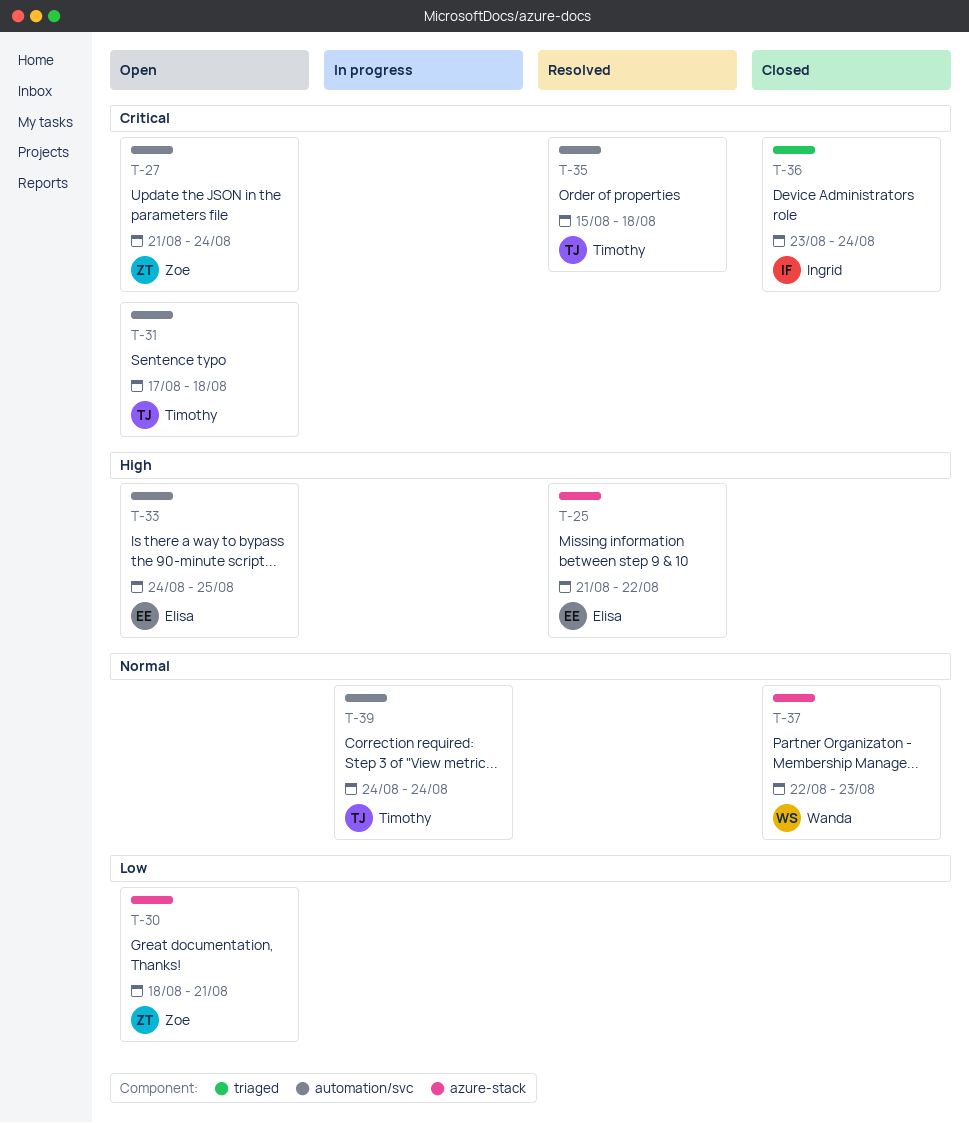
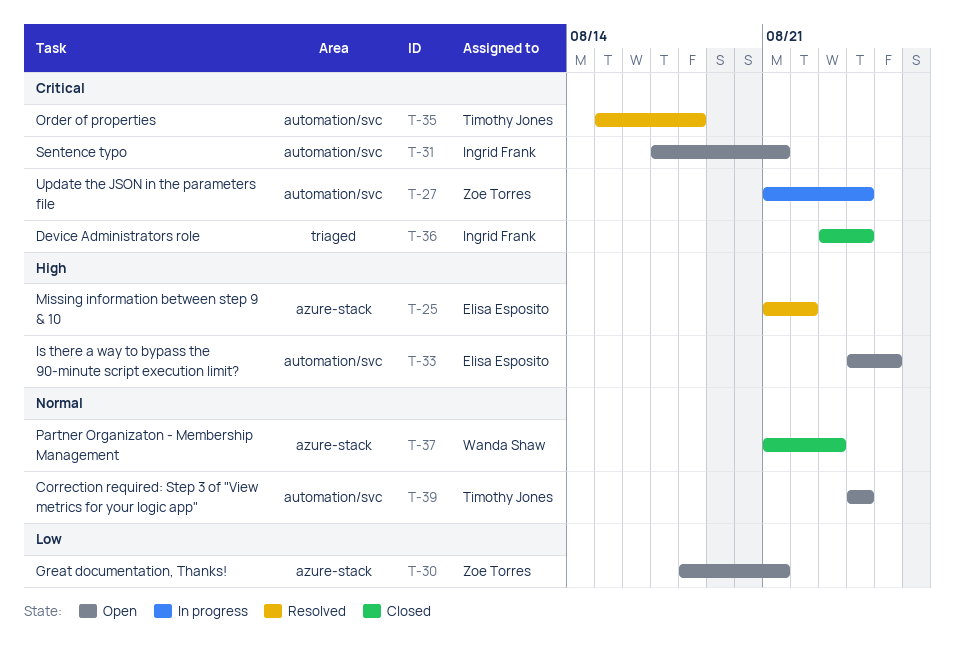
T-27, status: Open -> In progress
T-31, owner: Timothy Jones -> Ingrid Frank
T-31, due: Aug 18 -> Aug 21
T-37, start: Aug 22 -> Aug 21
T-39, status: In progress -> Open

